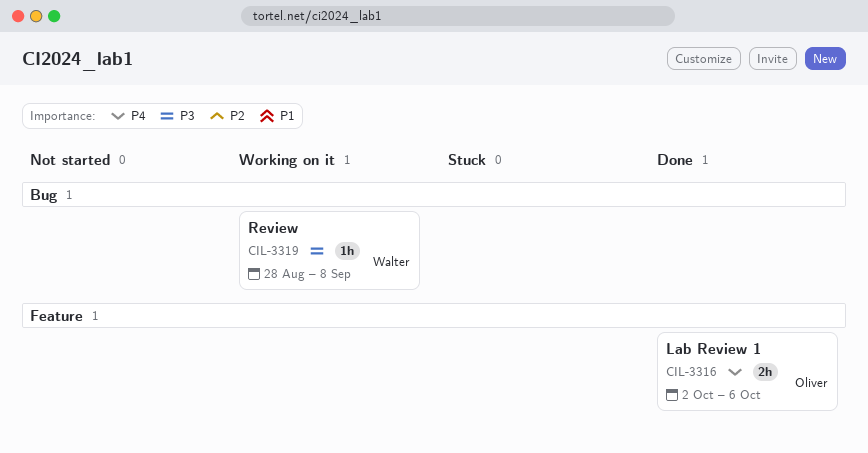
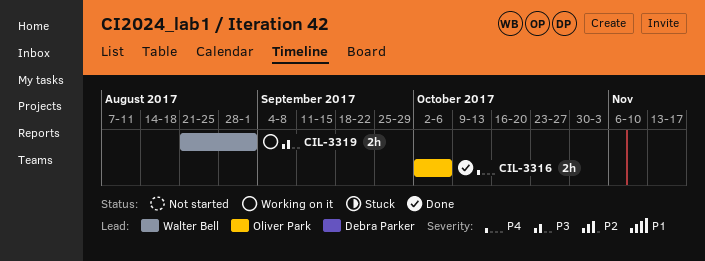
CIL-3319, estimate: 1h -> 2h
CIL-3319, start: Aug 28 -> Aug 21
CIL-3319, due: Sep 8 -> Sep 1

